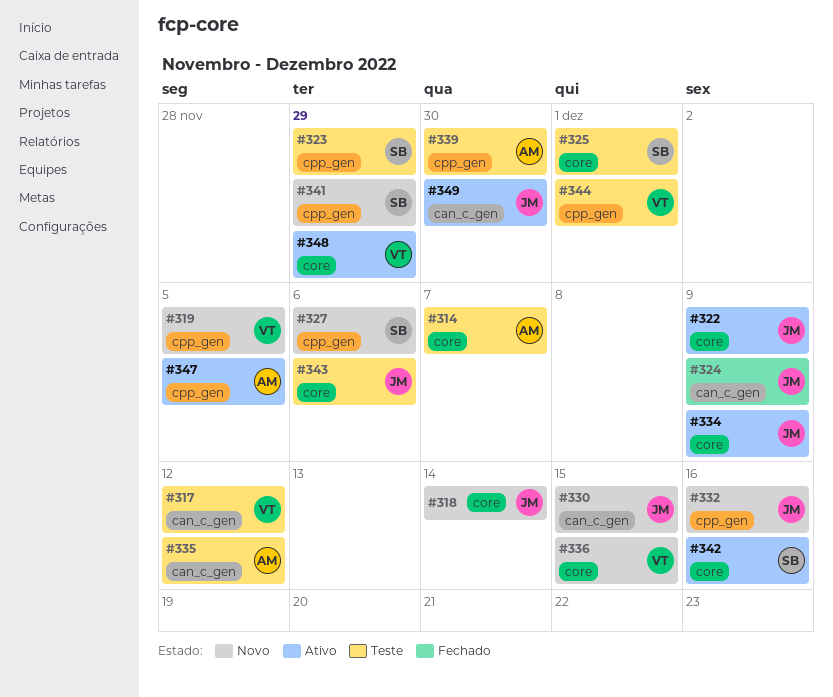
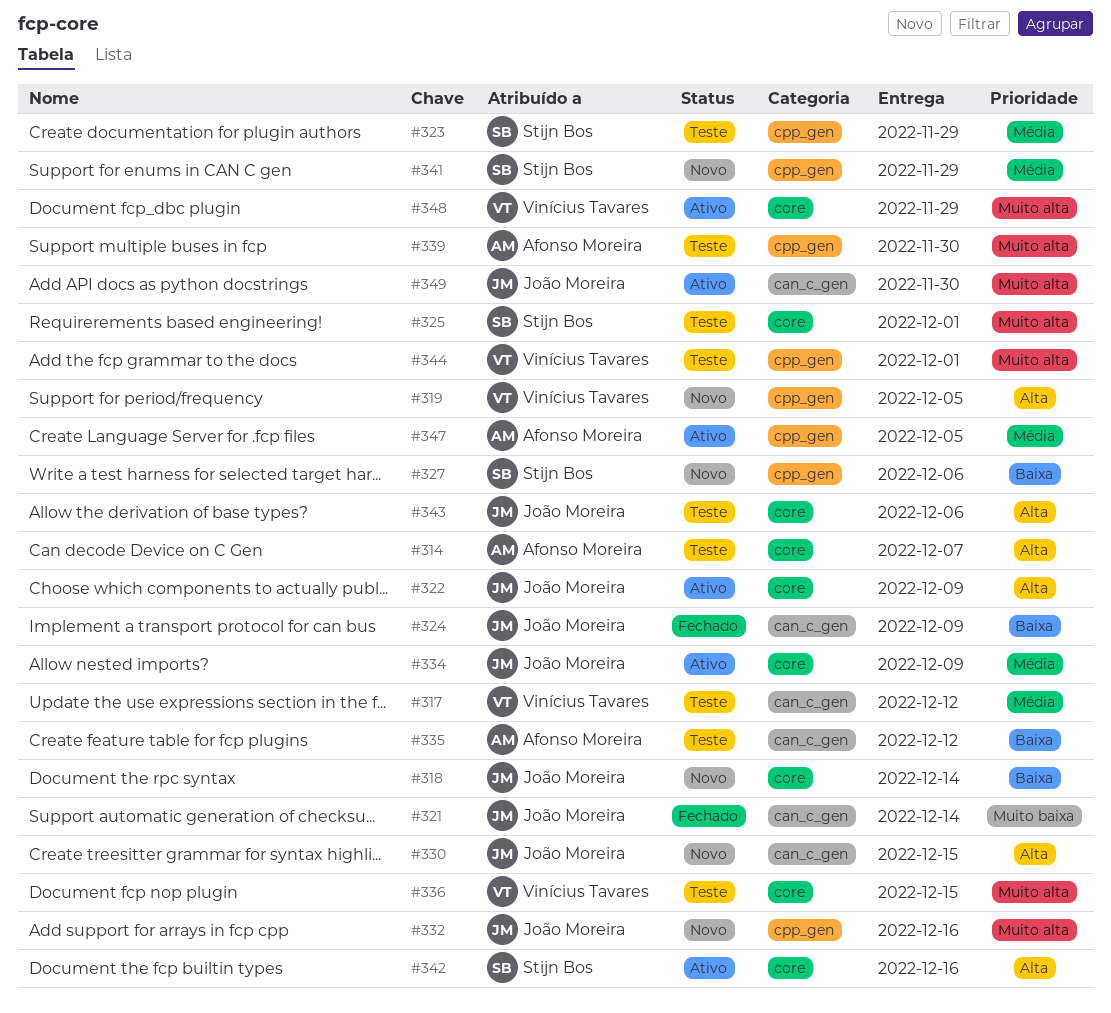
#321: none -> present
#336, status: Novo -> Teste

